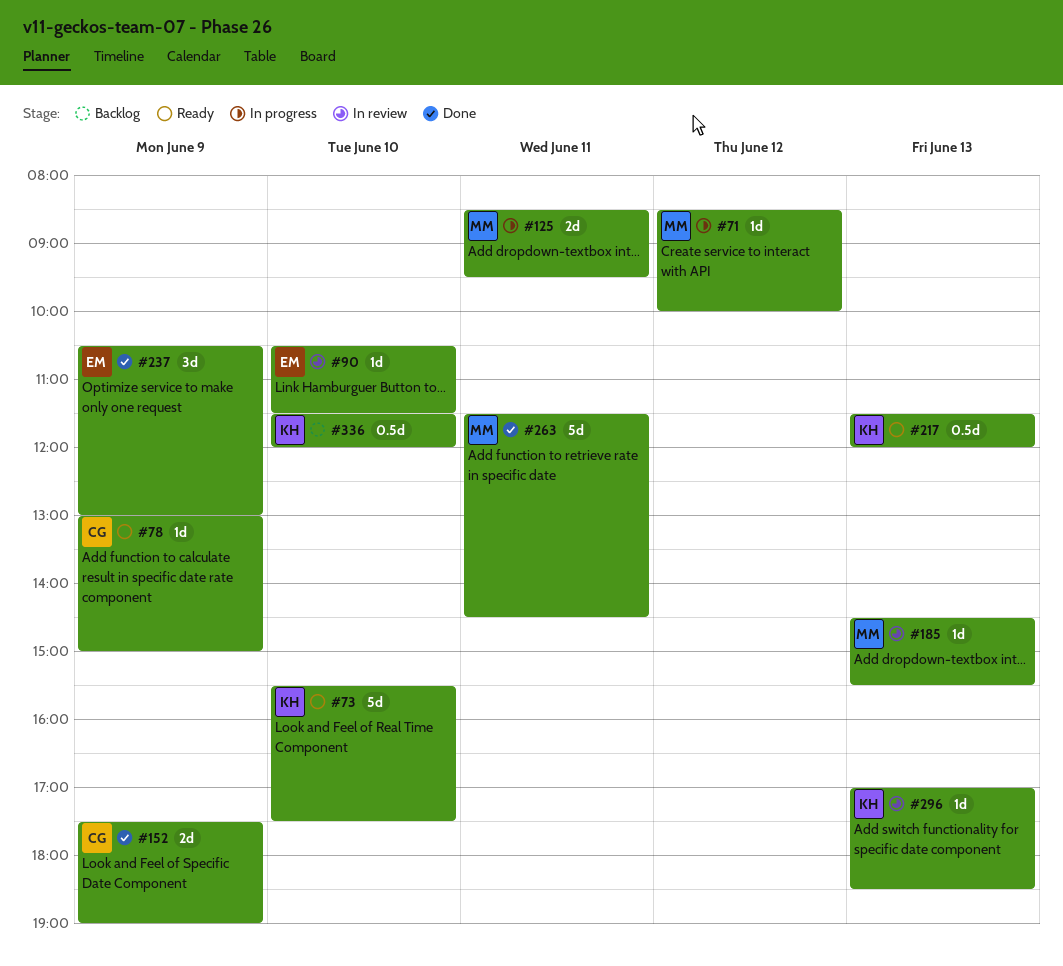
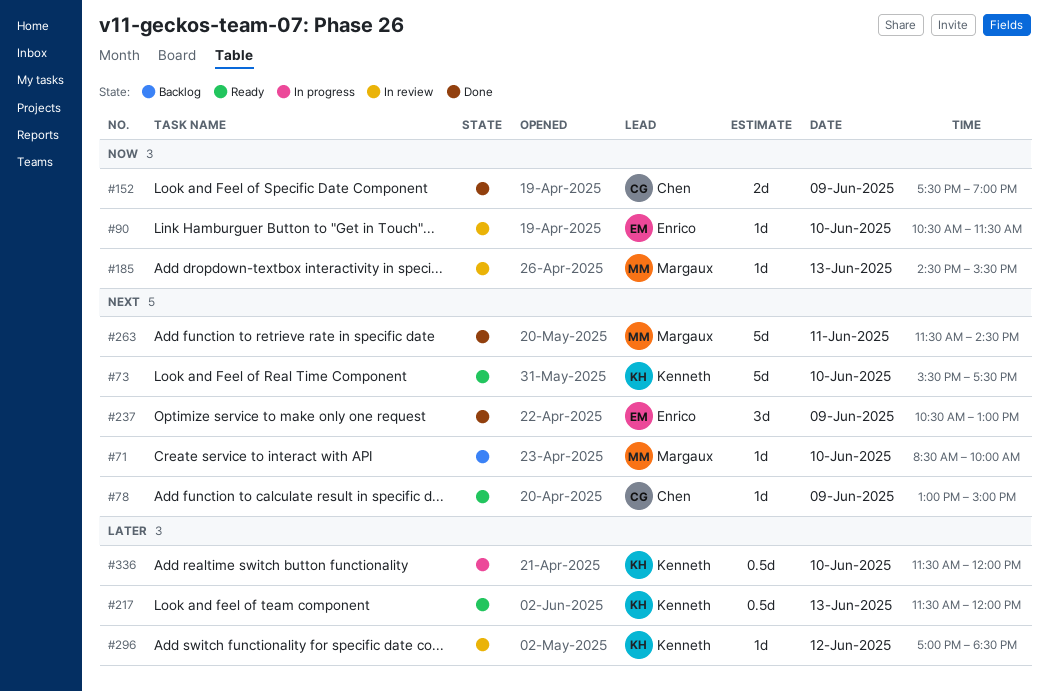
#71, status: In progress -> Backlog
#71, day: Jun 12 -> Jun 10
#125: present -> none
#296, day: Jun 13 -> Jun 12
#336, status: Backlog -> In progress

